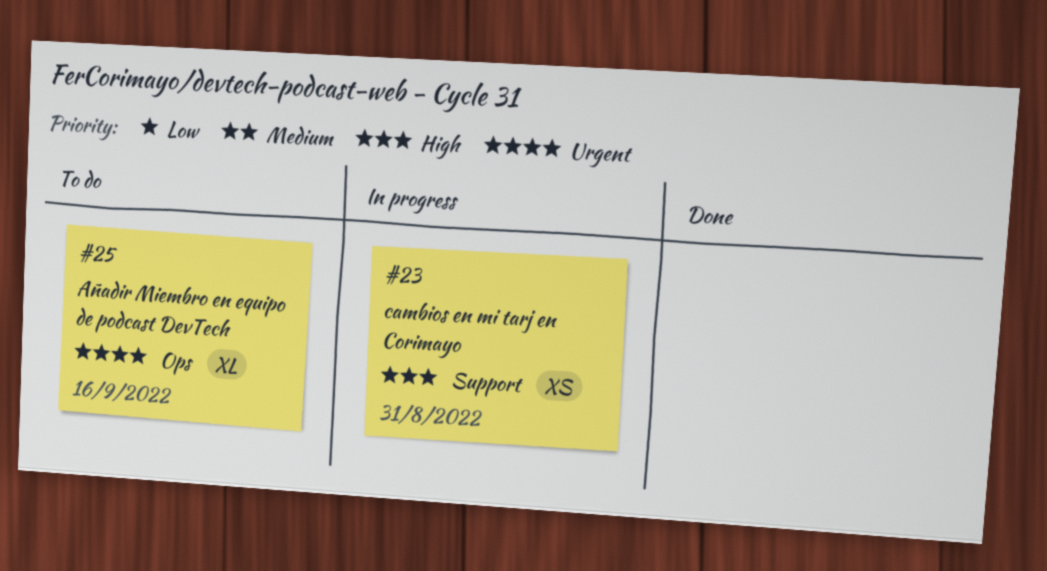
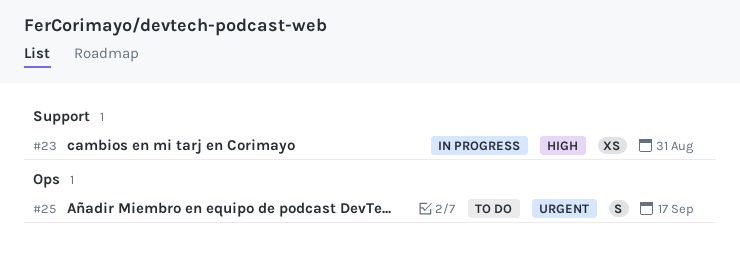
#25, estimate: XL -> S
#25, due: Sep 16 -> Sep 17

